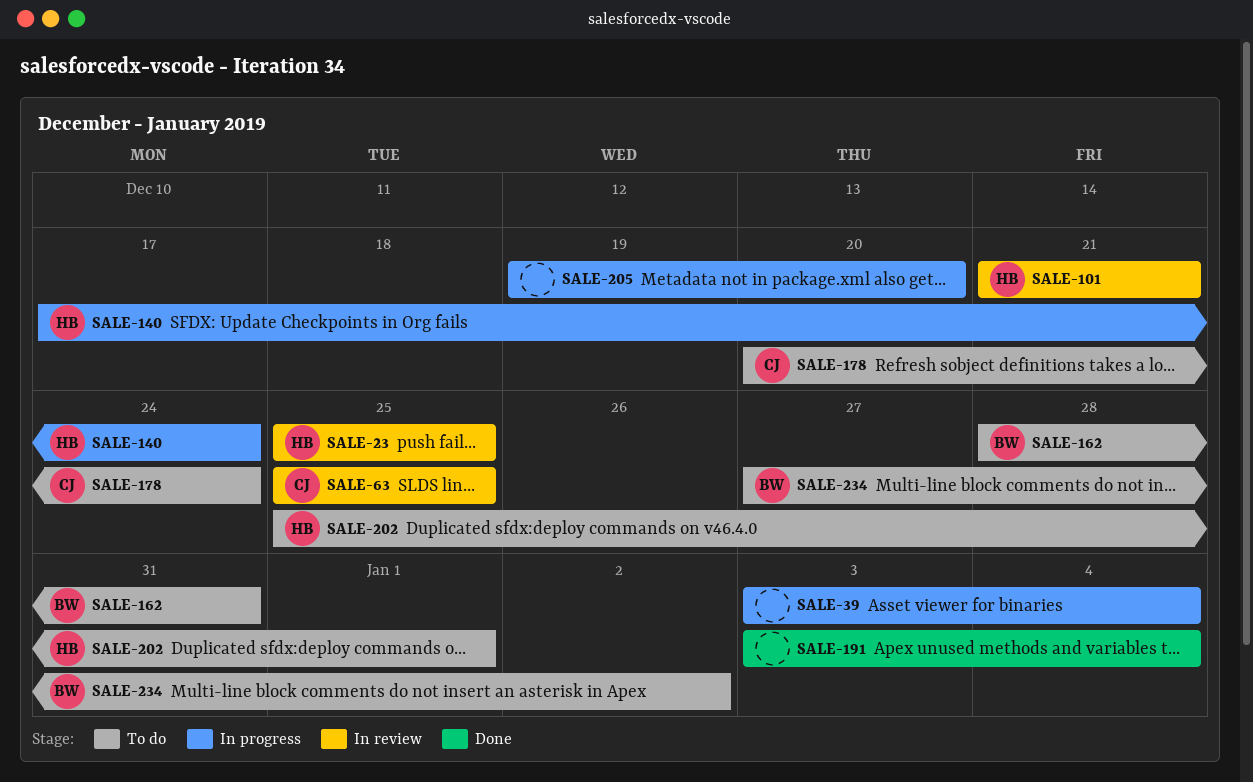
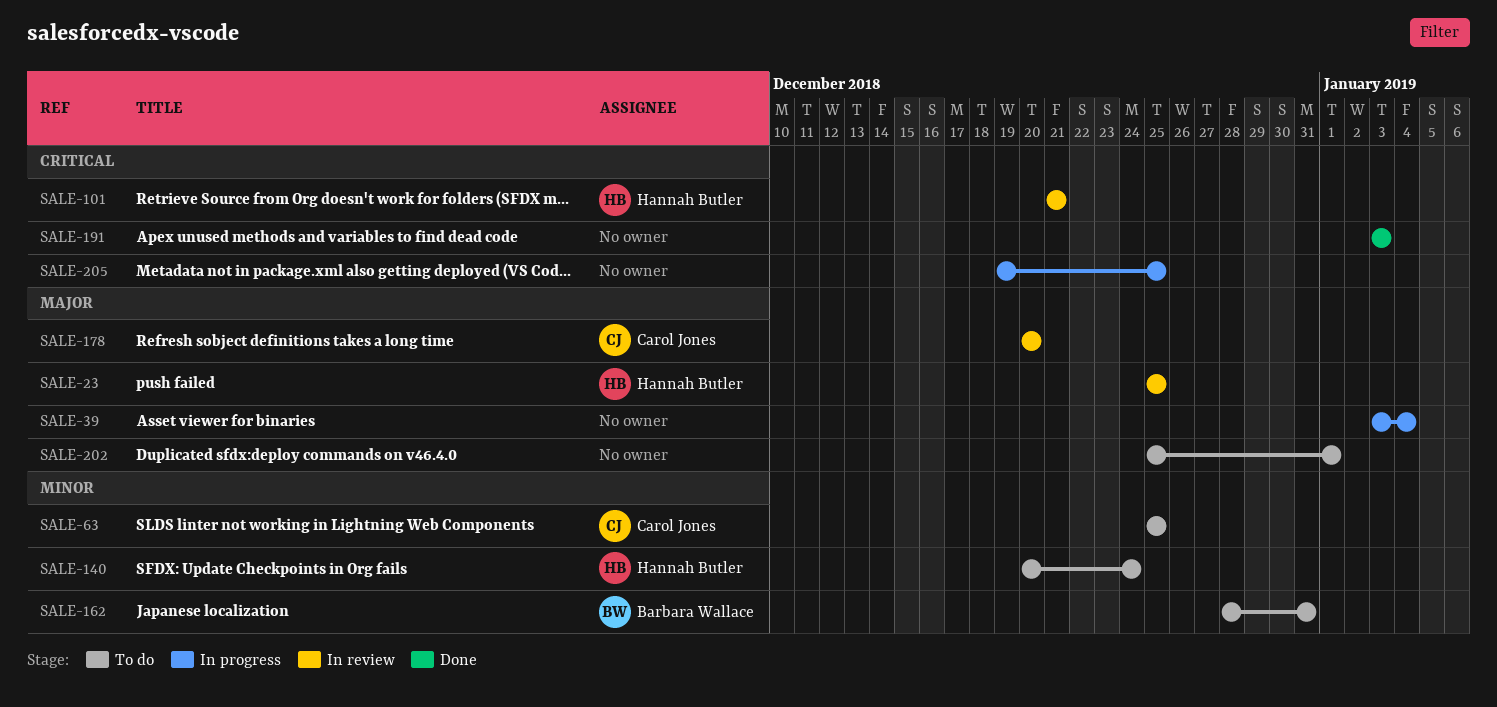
SALE-63, status: In review -> To do
SALE-140, status: In progress -> To do
SALE-140, start: Dec 17 -> Dec 20
SALE-178, status: To do -> In review
SALE-178, due: Dec 24 -> Dec 20
SALE-191, due: Jan 4 -> Jan 3
SALE-202, owner: Hannah Butler -> none
SALE-205, due: Dec 20 -> Dec 25
SALE-234: present -> none

